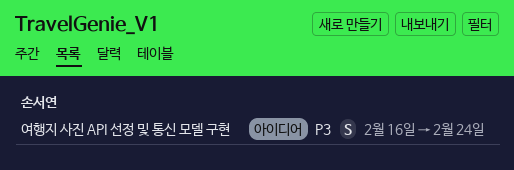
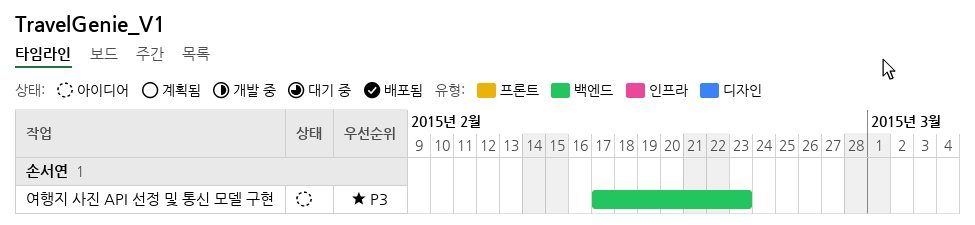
여행지 사진 API 선정 및 통신 모델 구현, start: Feb 16 -> Feb 17
여행지 사진 API 선정 및 통신 모델 구현, due: Feb 24 -> Feb 23

